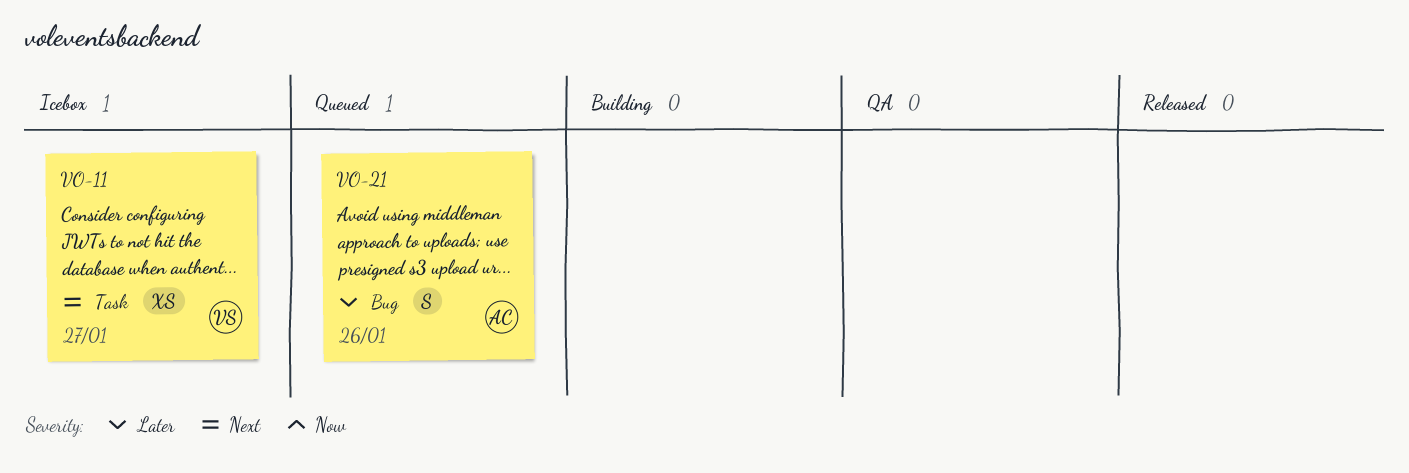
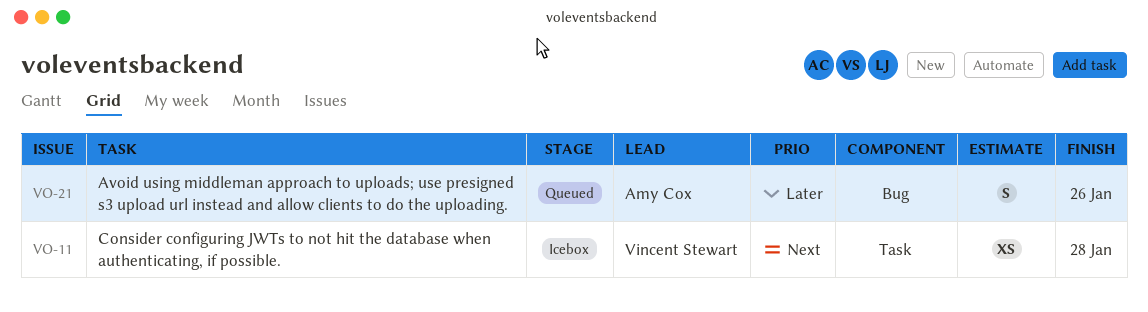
VO-11, due: Jan 27 -> Jan 28

